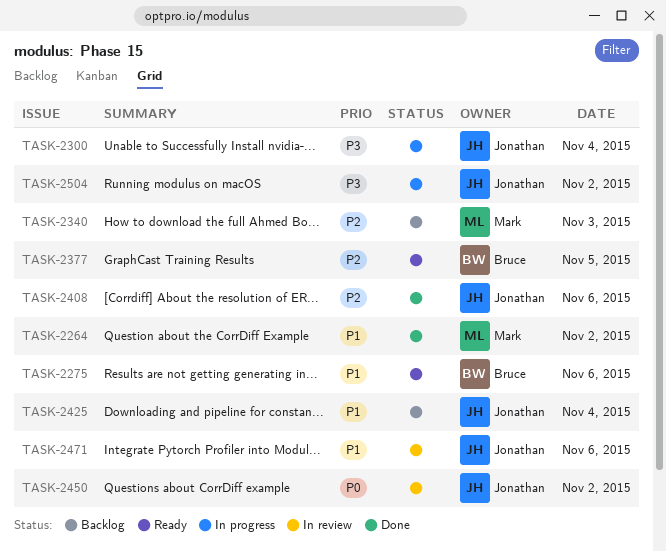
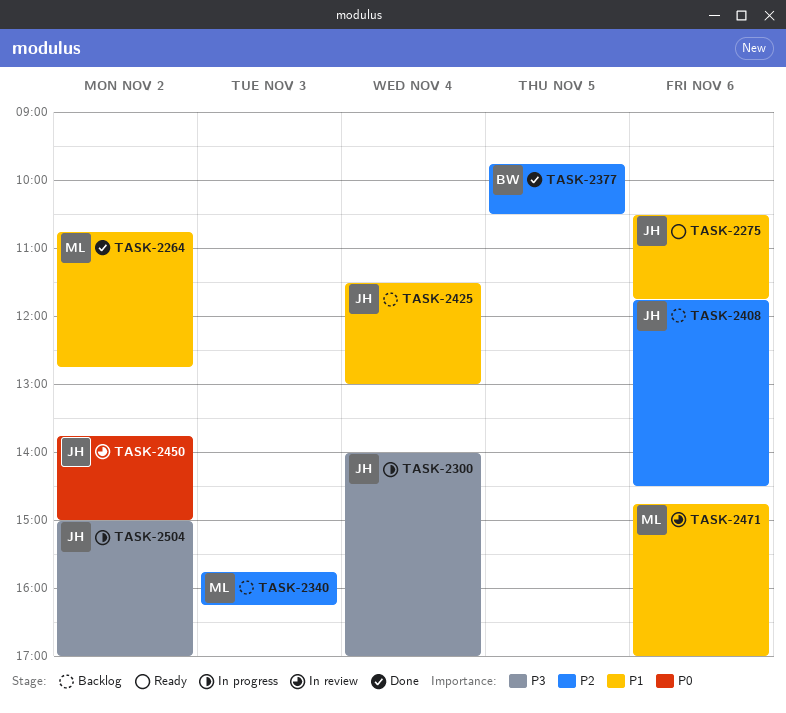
TASK-2275, owner: Bruce -> Jonathan
TASK-2377, status: Ready -> Done
TASK-2408, status: Done -> Backlog
TASK-2471, owner: Jonathan -> Mark

